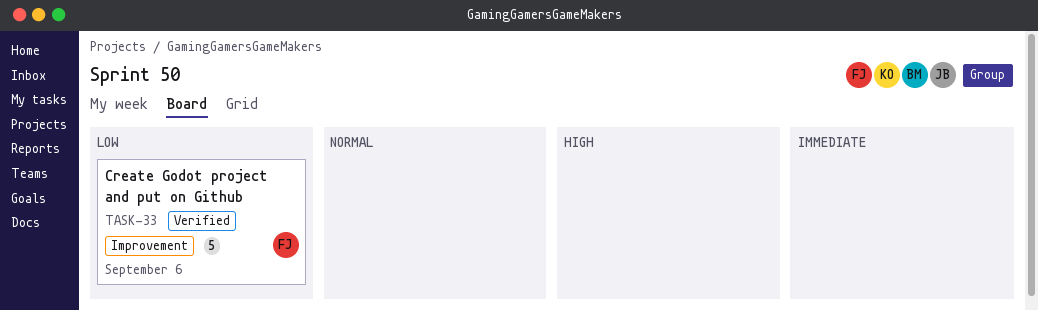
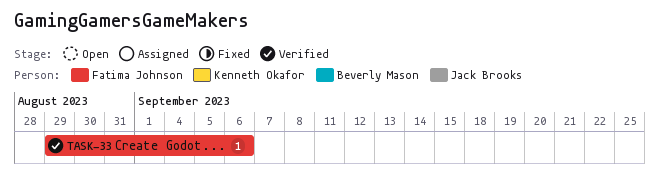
TASK-33, estimate: 5 -> 1

